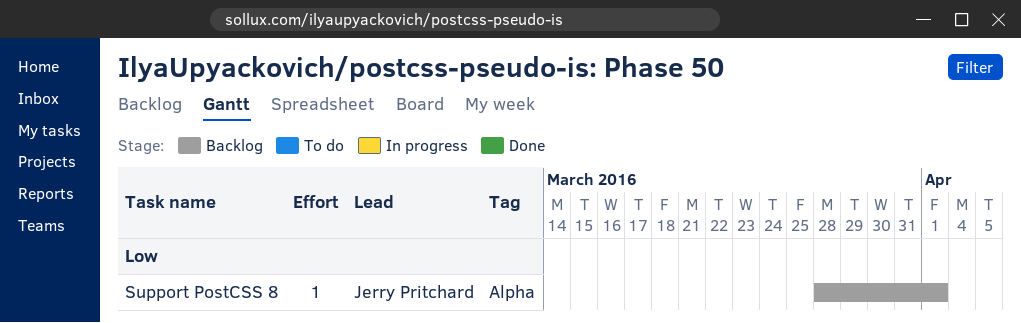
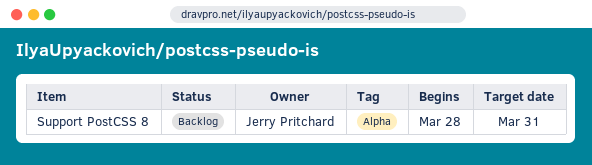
Support PostCSS 8, due: Apr 1 -> Mar 31

